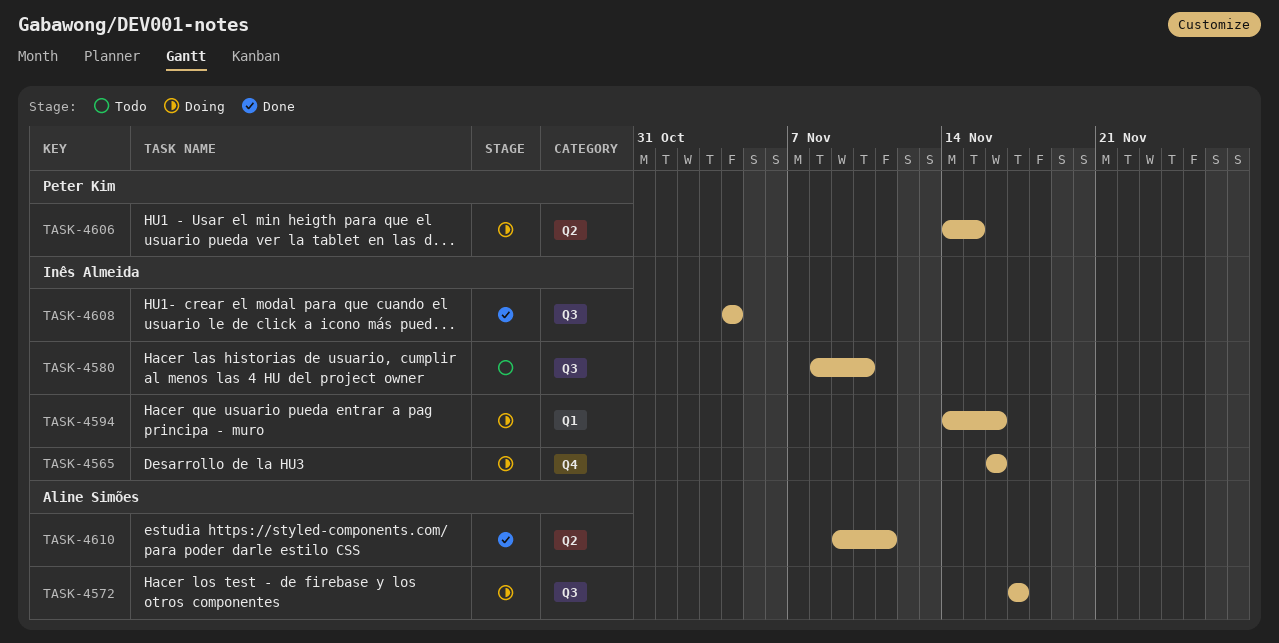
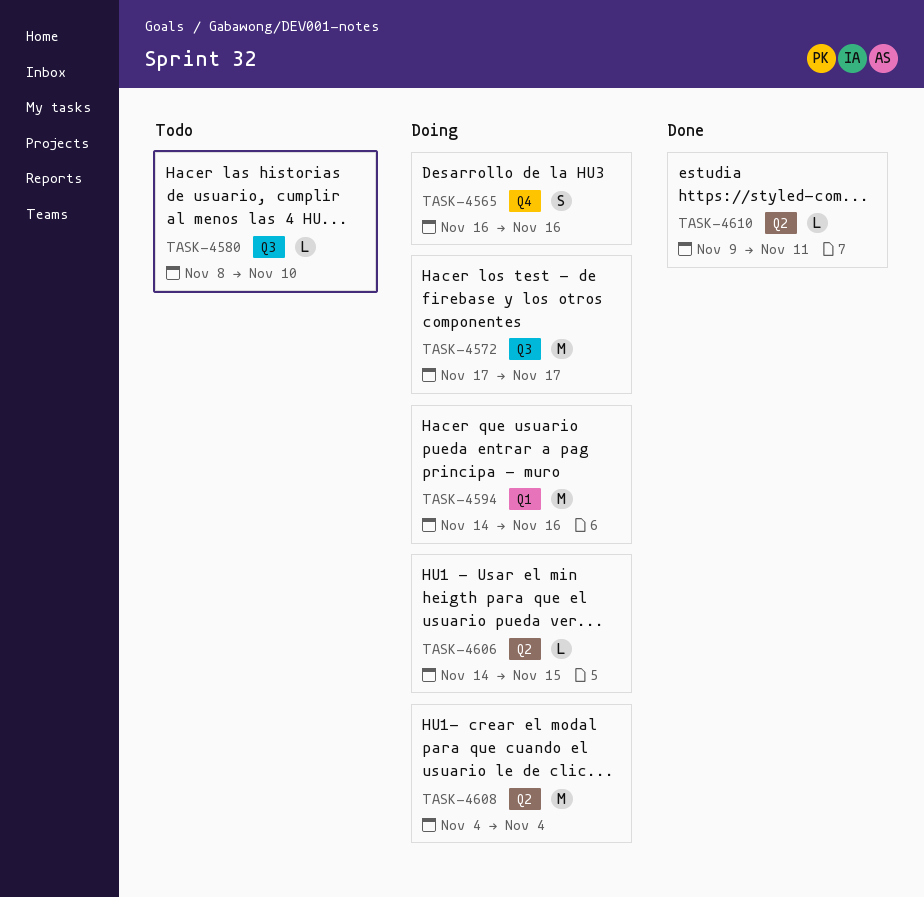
TASK-4608, status: Done -> Doing
TASK-4608, label: Q3 -> Q2

